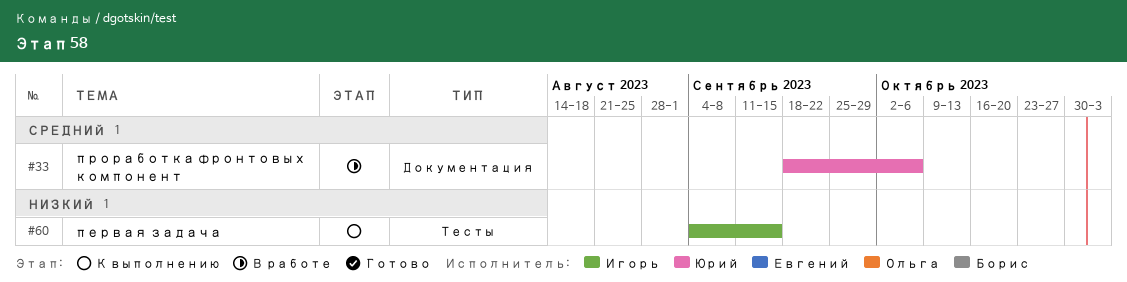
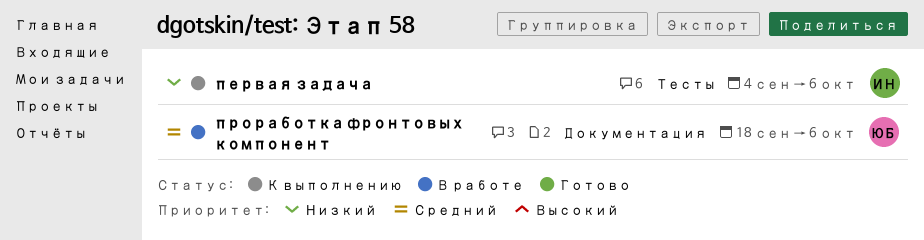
первая задача, due: Sep 15 -> Oct 6

